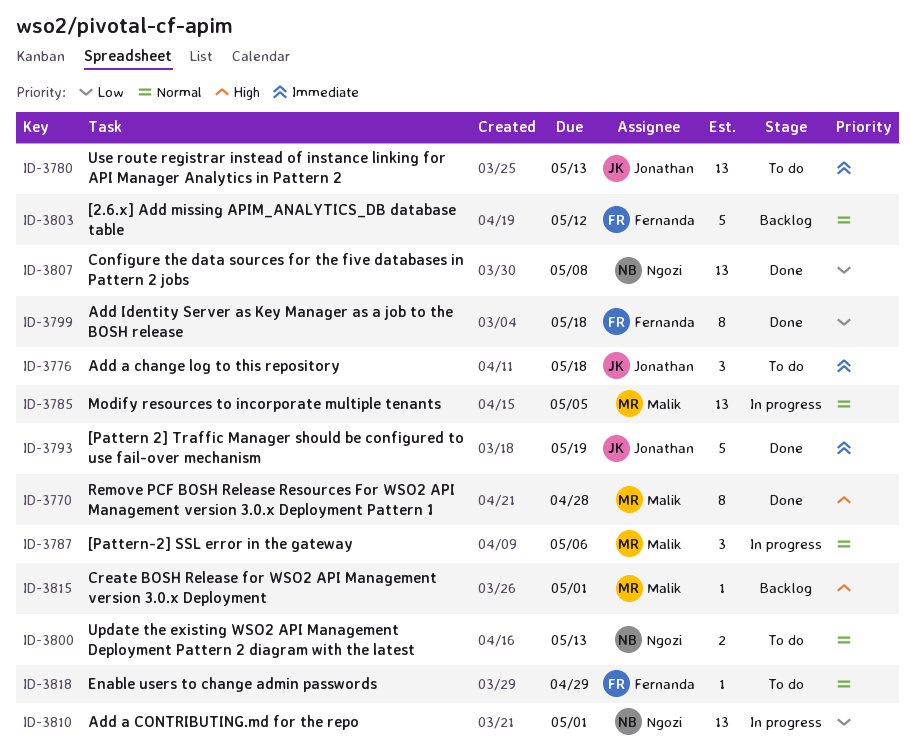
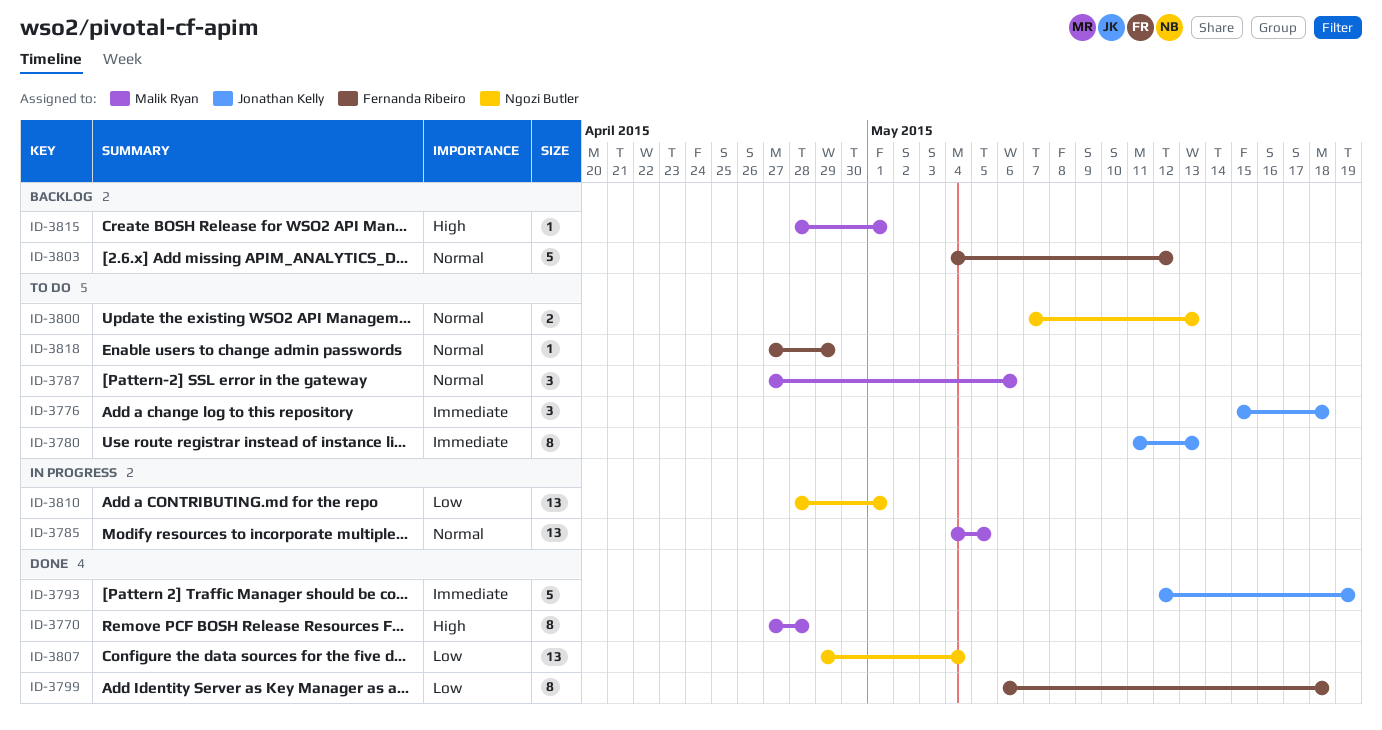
ID-3780, estimate: 13 -> 8
ID-3787, status: In progress -> To do
ID-3807, due: May 8 -> May 4

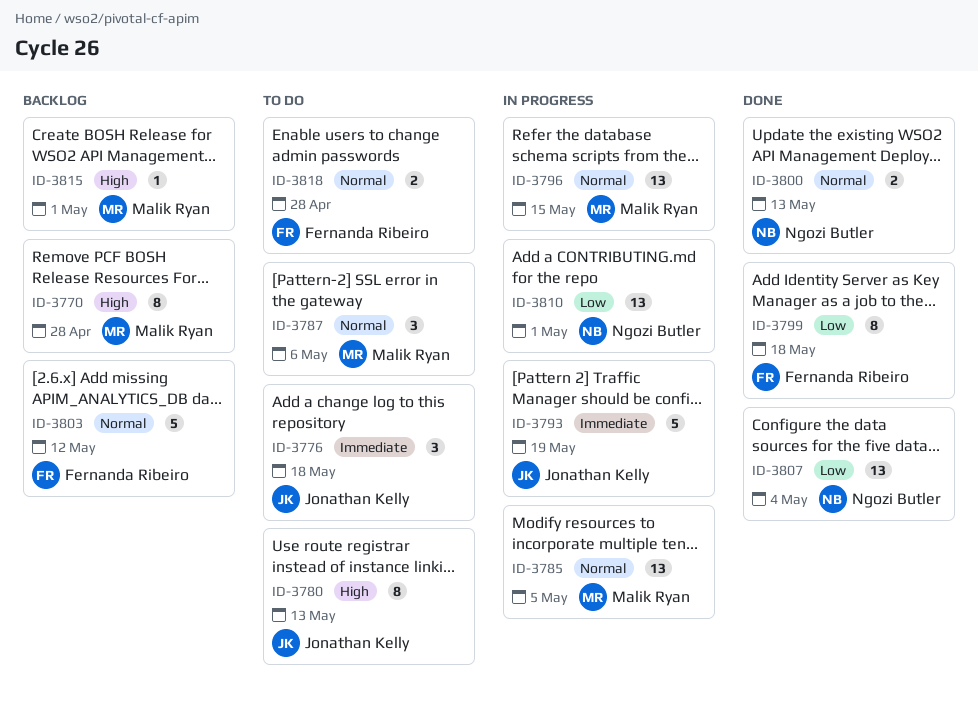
ID-3770, status: Done -> Backlog
ID-3780, priority: Immediate -> High
ID-3793, status: Done -> In progress
ID-3796: none -> present
ID-3800, status: To do -> Done
ID-3818, estimate: 1 -> 2
ID-3818, due: Apr 29 -> Apr 28

